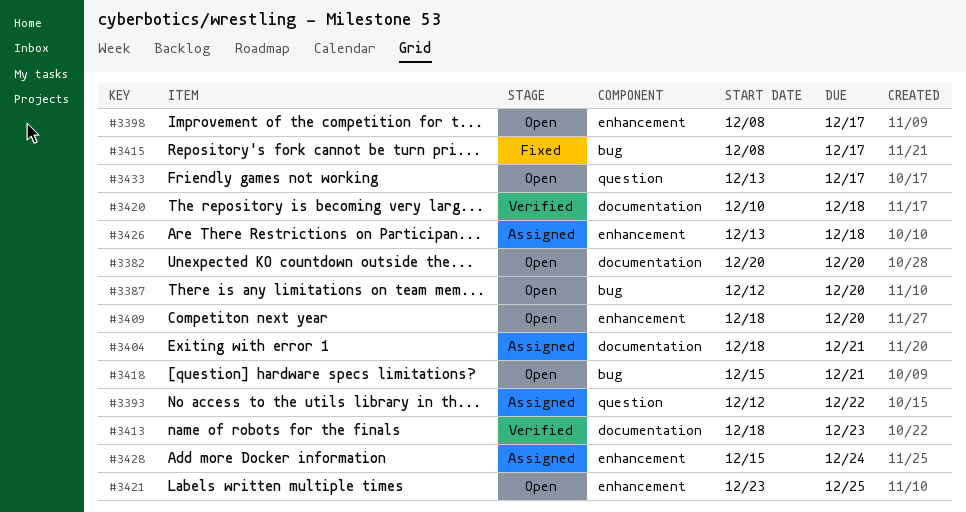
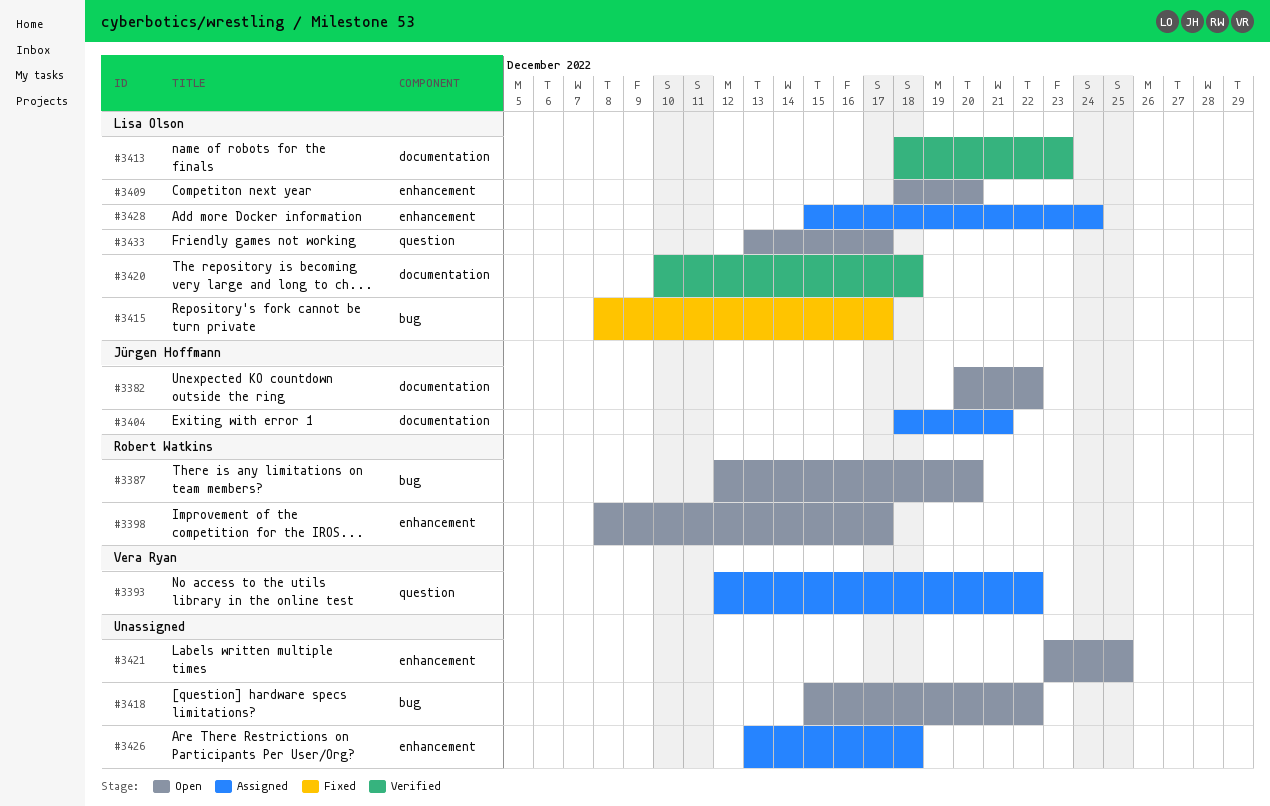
#3382, due: Dec 20 -> Dec 22
#3418, due: Dec 21 -> Dec 22

